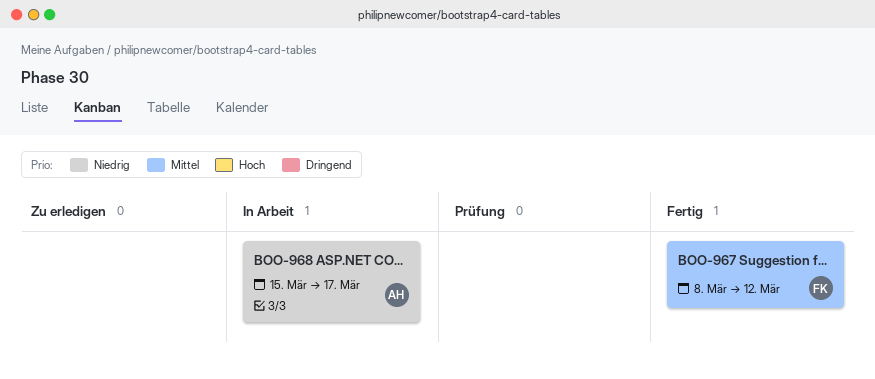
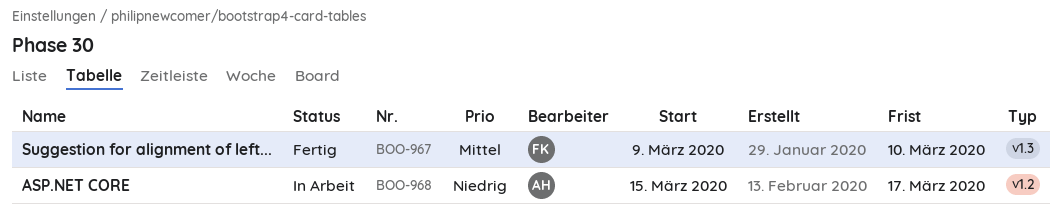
BOO-967, start: Mar 8 -> Mar 9
BOO-967, due: Mar 12 -> Mar 10

